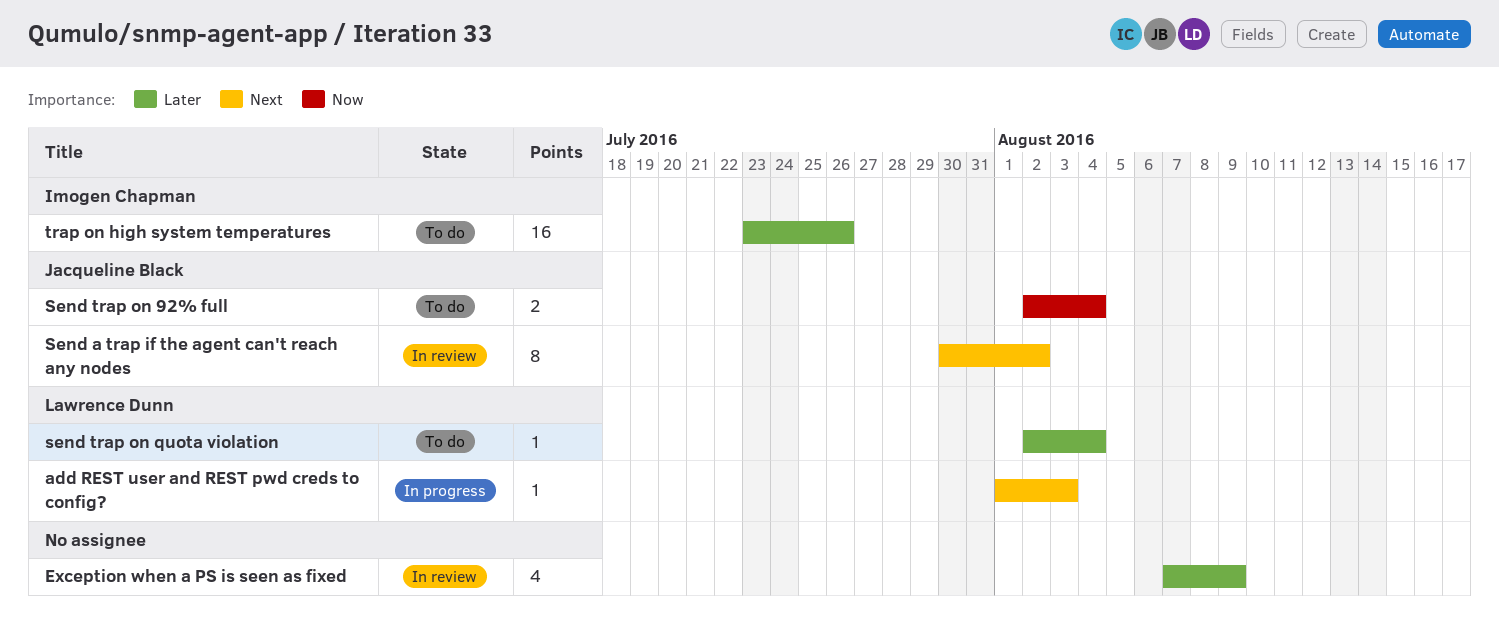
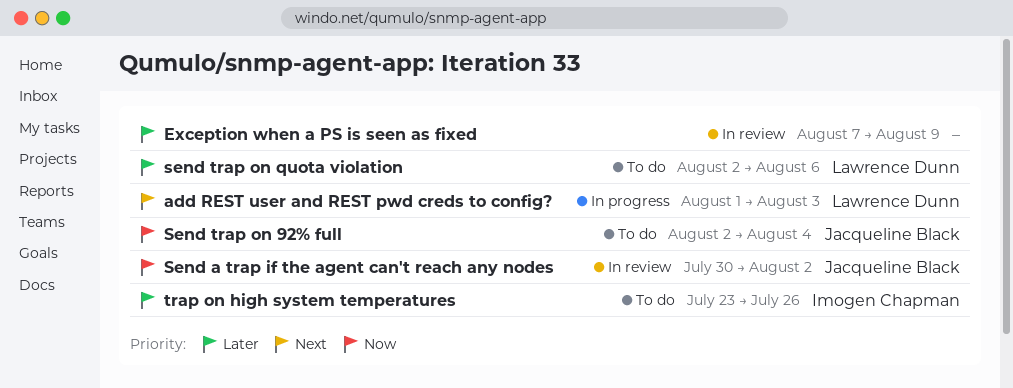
Send a trap if the agent can't reach any nodes, priority: Next -> Now
send trap on quota violation, due: Aug 4 -> Aug 6

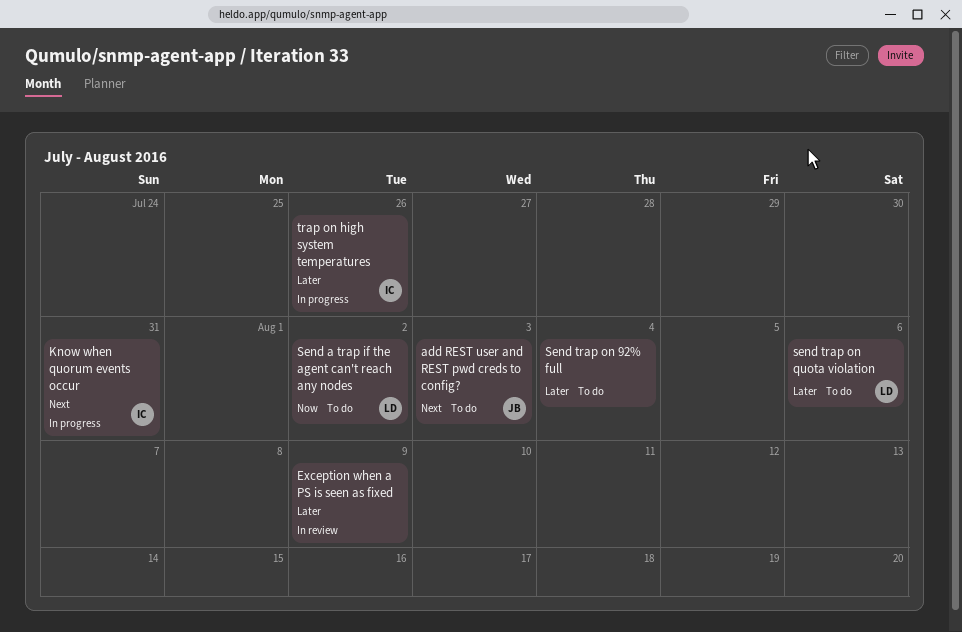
add REST user and REST pwd creds to config?, status: In progress -> To do
add REST user and REST pwd creds to config?, owner: Lawrence Dunn -> Jacqueline Black
Know when quorum events occur: none -> present
Send a trap if the agent can't reach any nodes, status: In review -> To do
Send a trap if the agent can't reach any nodes, owner: Jacqueline Black -> Lawrence Dunn
Send trap on 92% full, owner: Jacqueline Black -> none
Send trap on 92% full, priority: Now -> Later
trap on high system temperatures, status: To do -> In progress

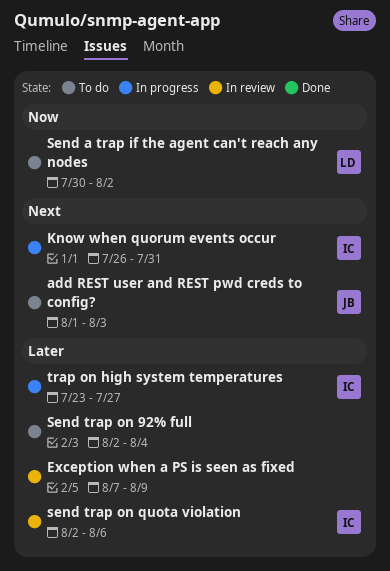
send trap on quota violation, status: To do -> In review
send trap on quota violation, owner: LD -> IC
trap on high system temperatures, due: Jul 26 -> Jul 27

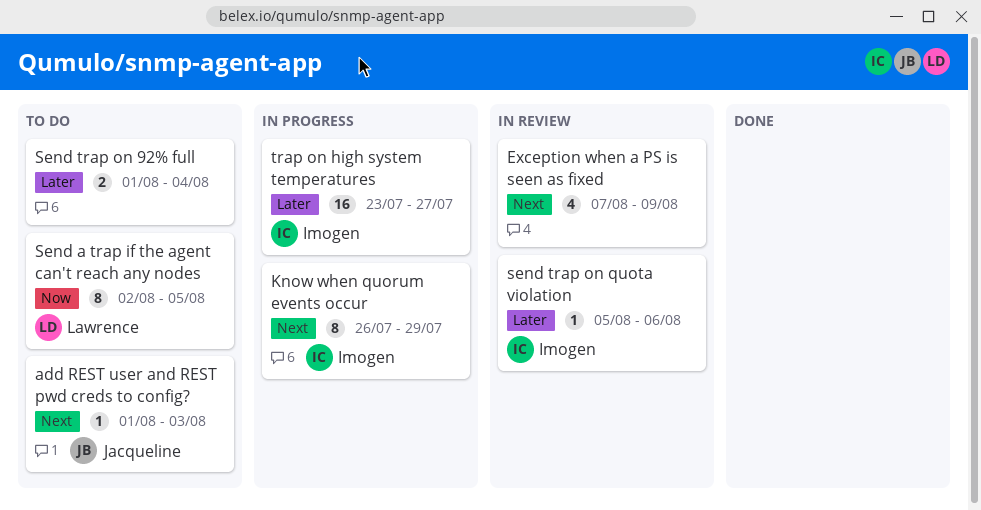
Exception when a PS is seen as fixed, priority: Later -> Next
Know when quorum events occur, due: Jul 31 -> Jul 29
Send a trap if the agent can't reach any nodes, start: Jul 30 -> Aug 2
Send a trap if the agent can't reach any nodes, due: Aug 2 -> Aug 5
Send trap on 92% full, start: Aug 2 -> Aug 1
send trap on quota violation, start: Aug 2 -> Aug 5

